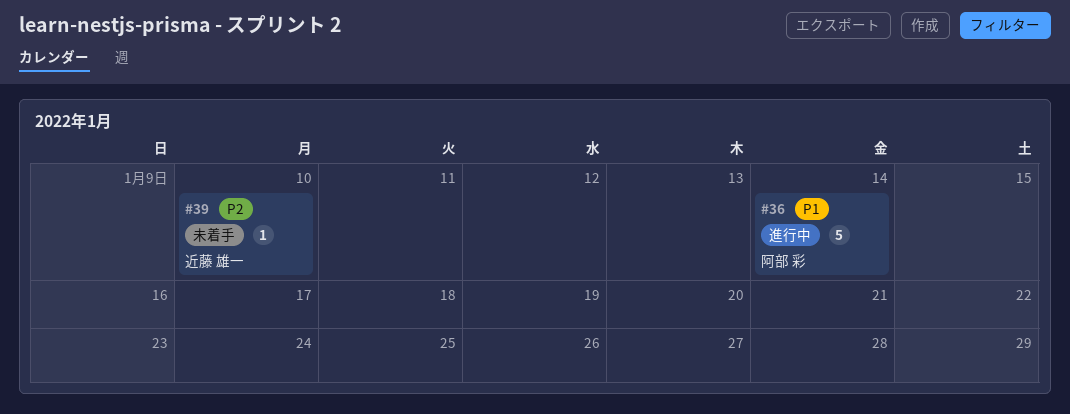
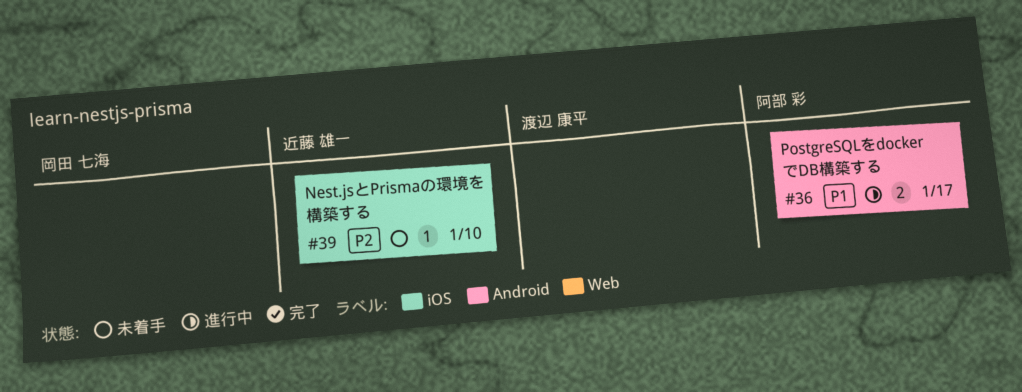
#36, estimate: 5 -> 2
#36, due: Jan 14 -> Jan 17

